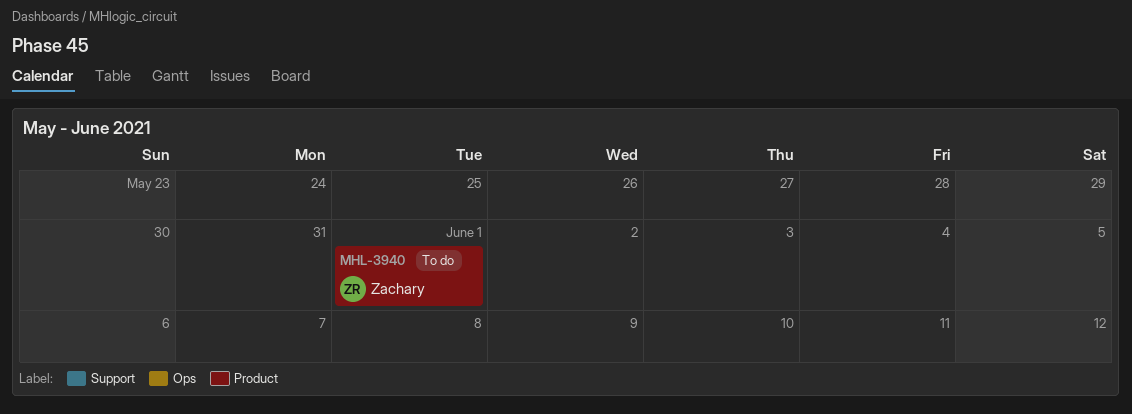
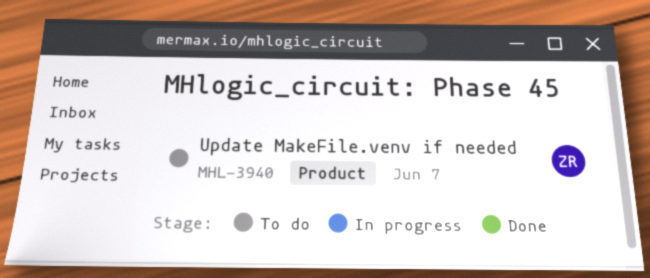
MHL-3940, due: Jun 1 -> Jun 7

